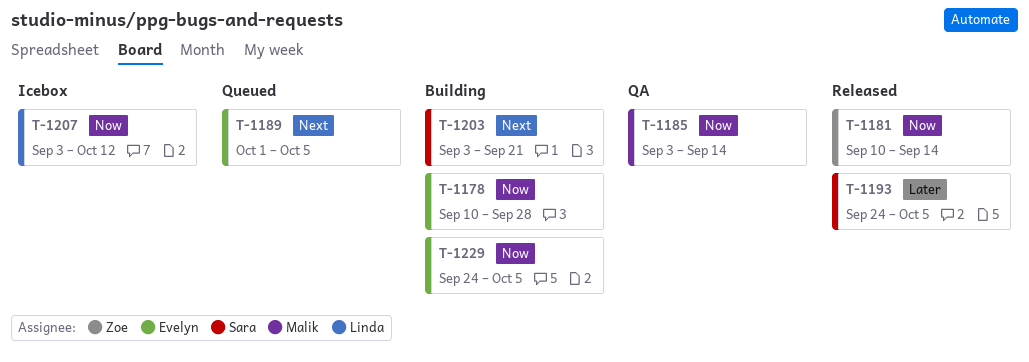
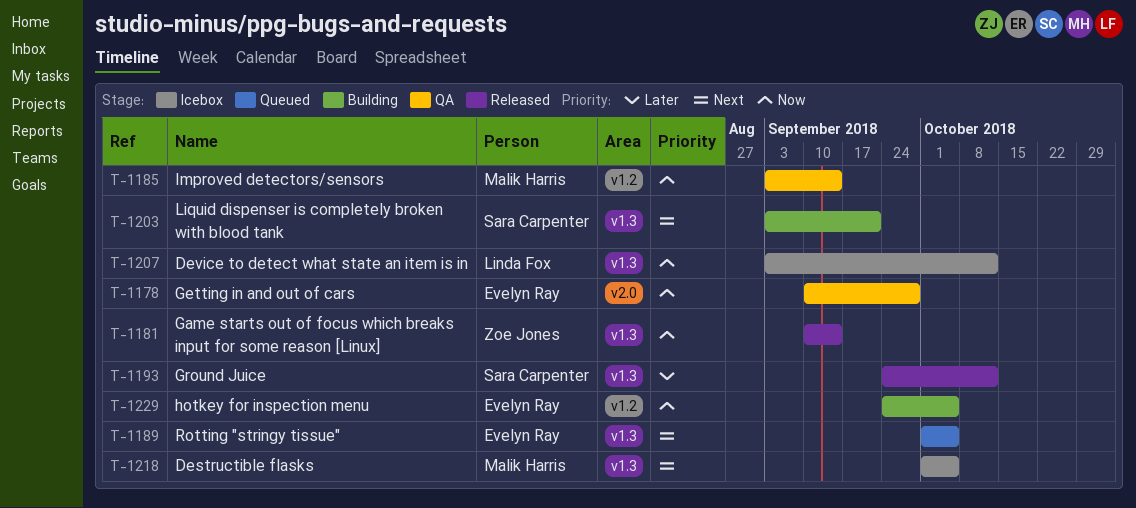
T-1178, status: Building -> QA
T-1193, due: Oct 5 -> Oct 12
T-1218: none -> present

